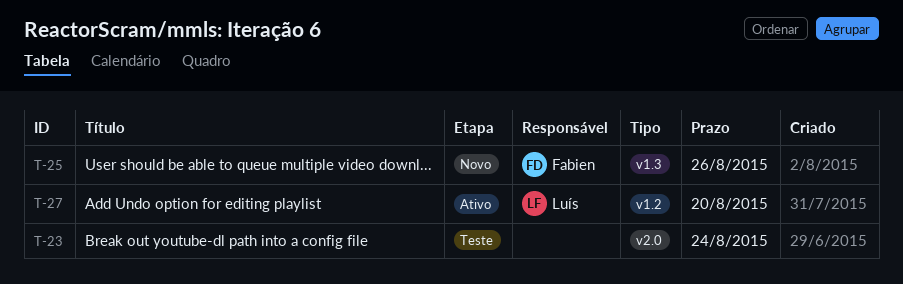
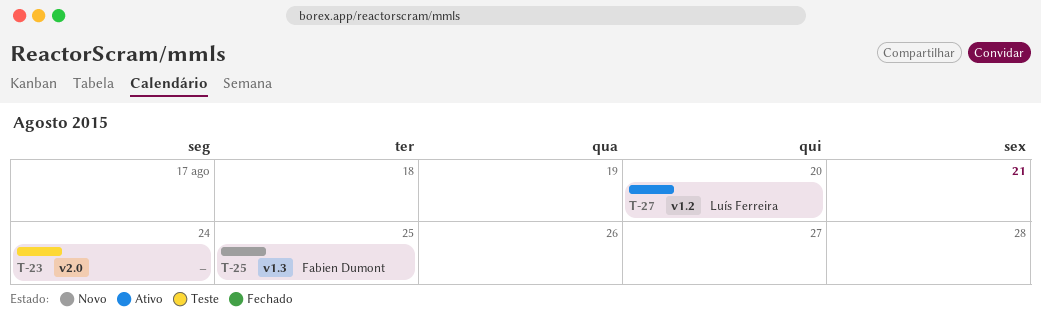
T-25, due: Aug 26 -> Aug 25

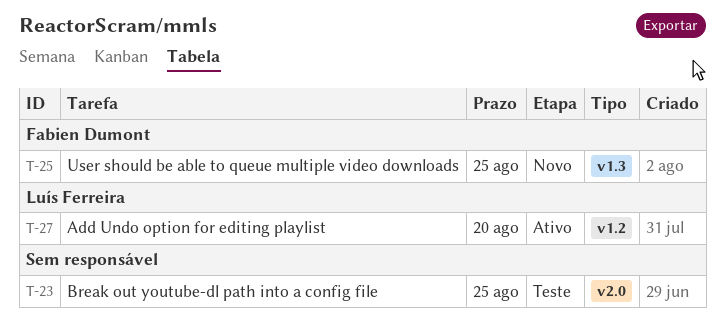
T-23, due: Aug 24 -> Aug 25

